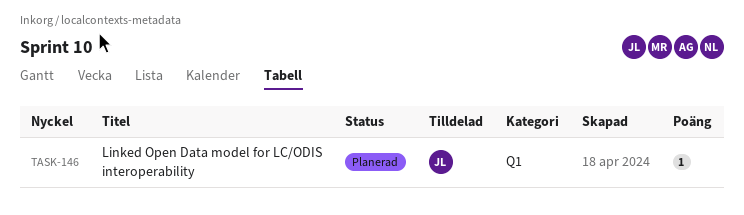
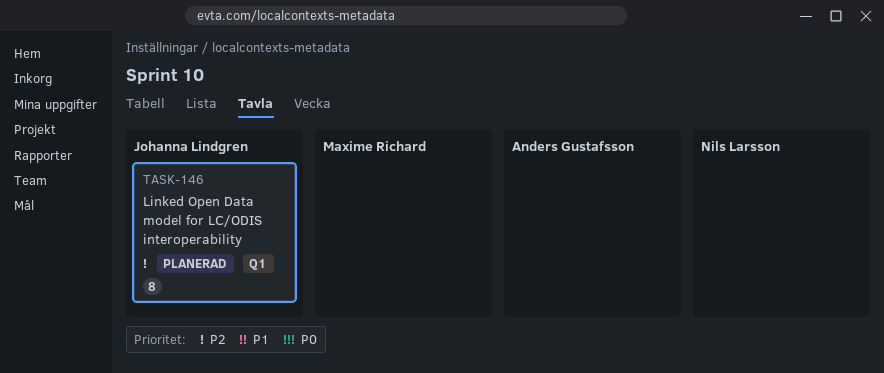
TASK-146, estimate: 1 -> 8

